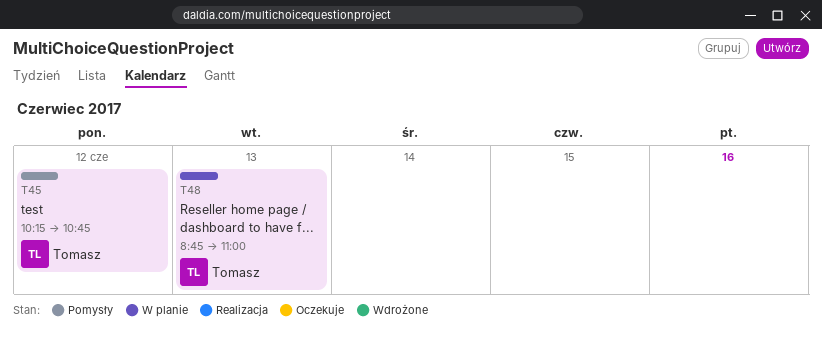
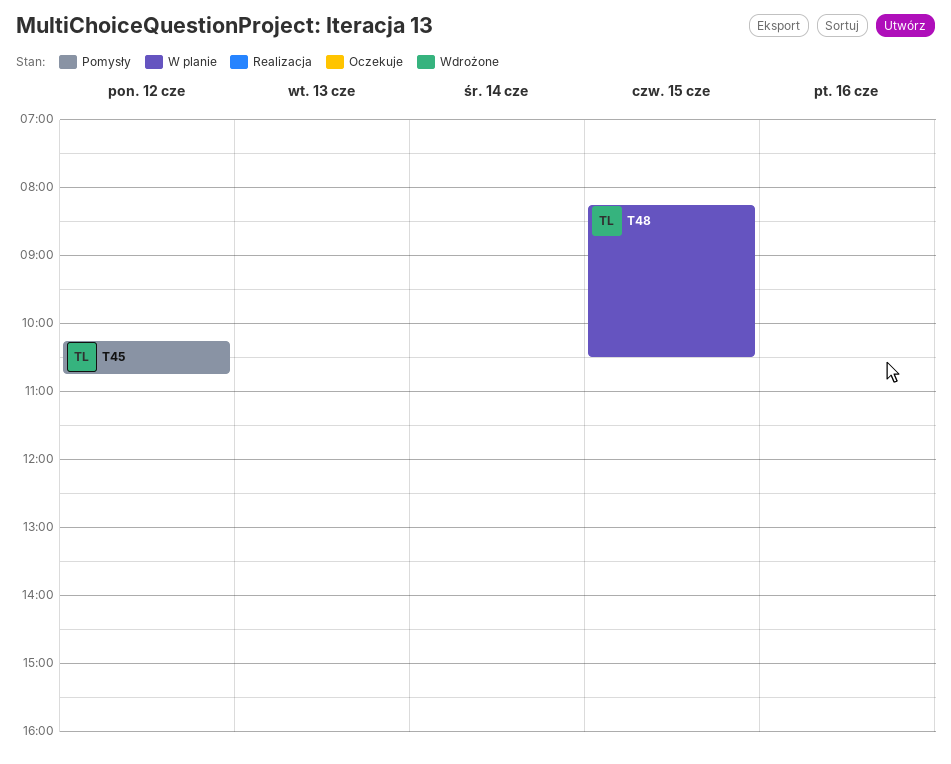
T48, day: Jun 13 -> Jun 15
T48, begins: 08:45 -> 08:15
T48, ends: 11:00 -> 10:30

